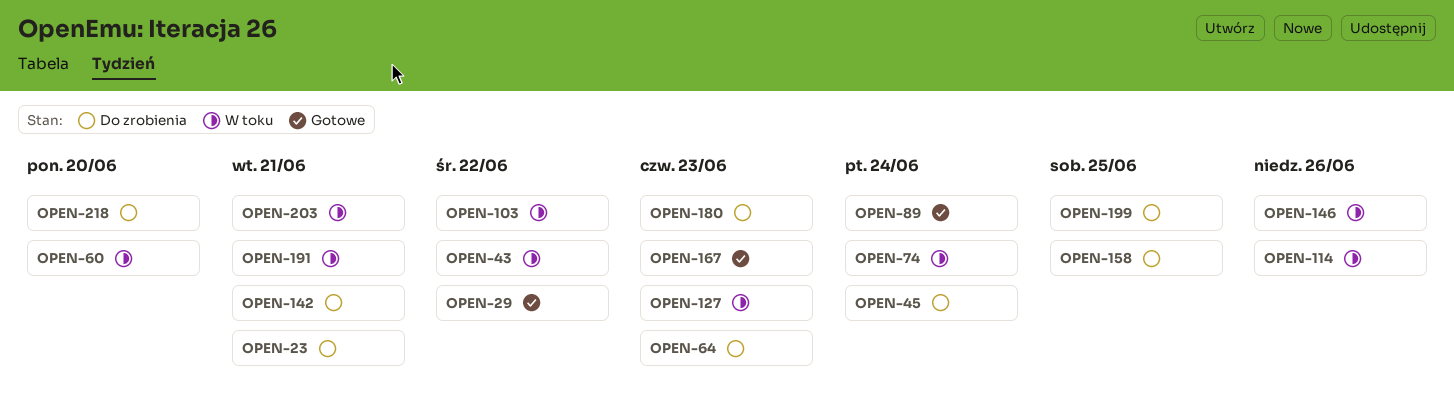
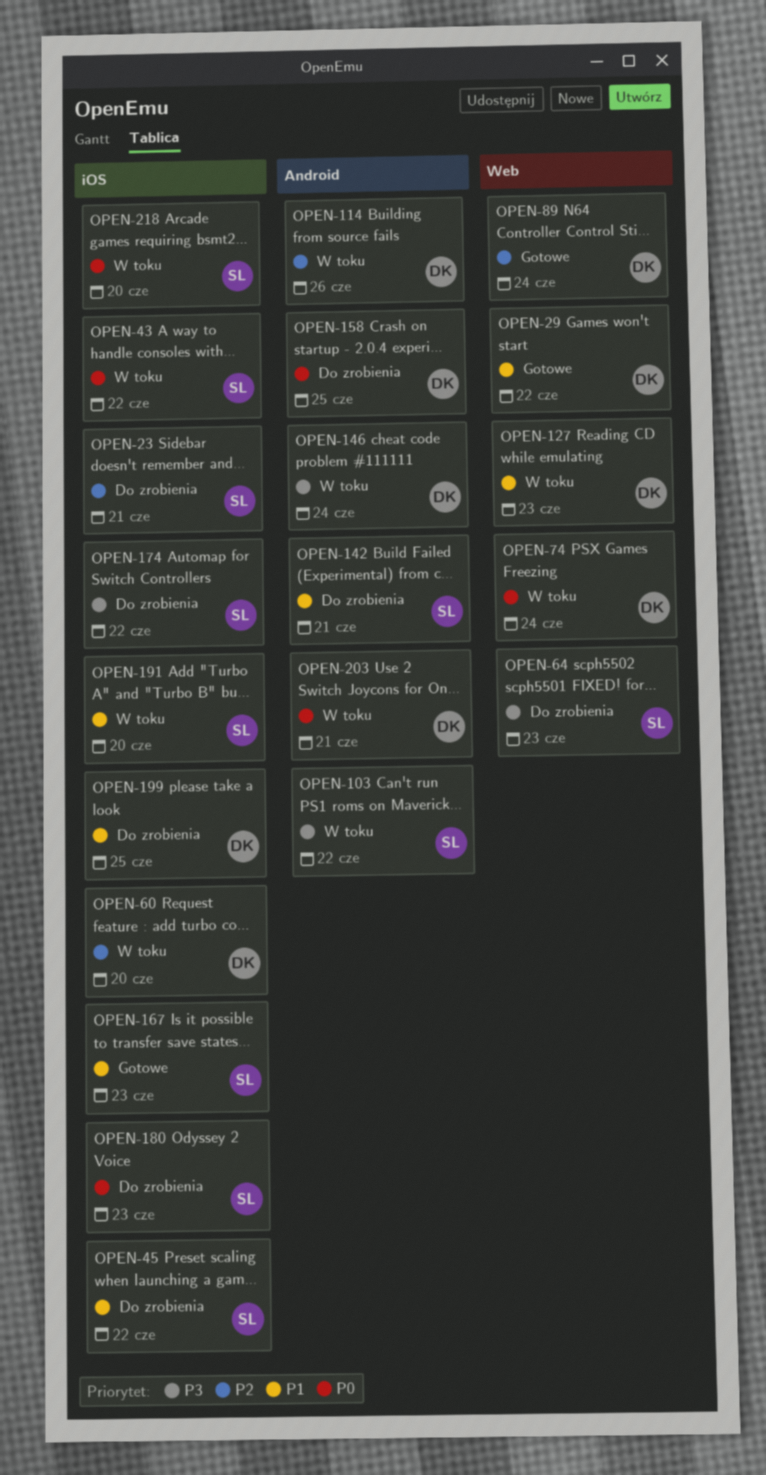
OPEN-45, due: Jun 24 -> Jun 22
OPEN-146, due: Jun 26 -> Jun 24
OPEN-174: none -> present
OPEN-191, due: Jun 21 -> Jun 20
OPEN-218, status: Do zrobienia -> W toku

